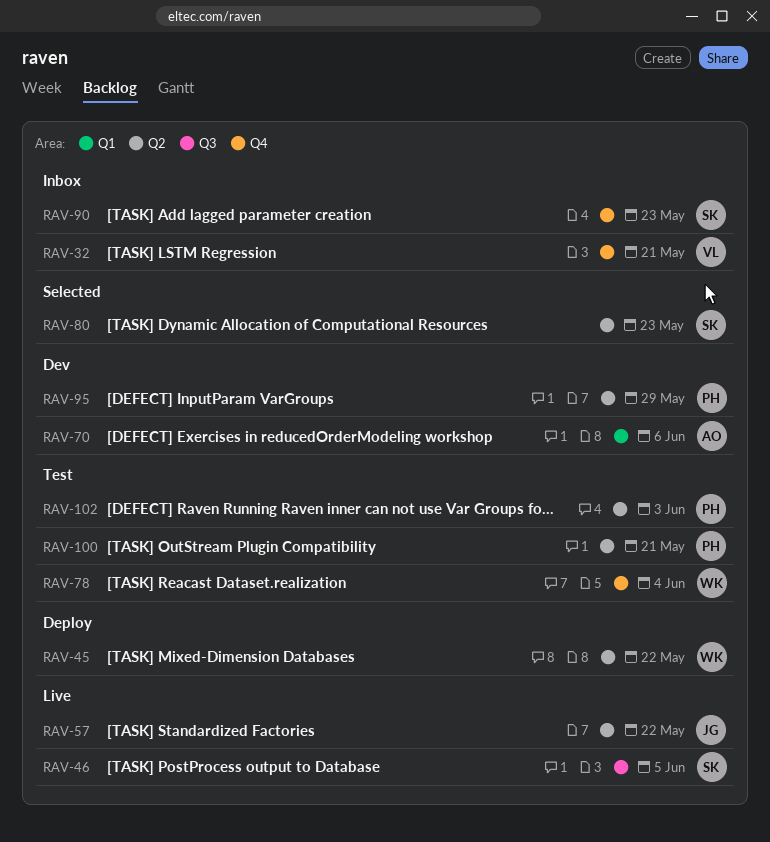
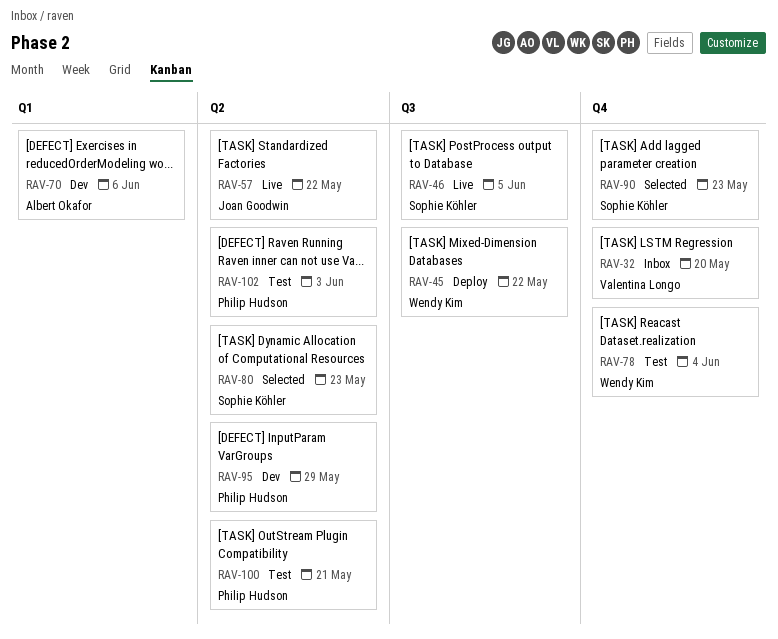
RAV-32, due: May 21 -> May 20
RAV-45, label: Q2 -> Q3
RAV-90, status: Inbox -> Selected

